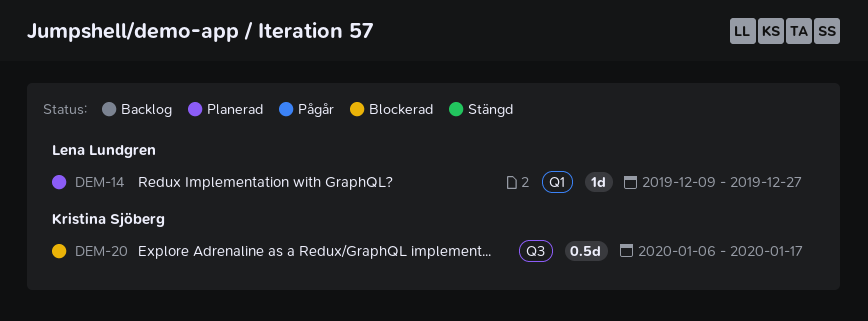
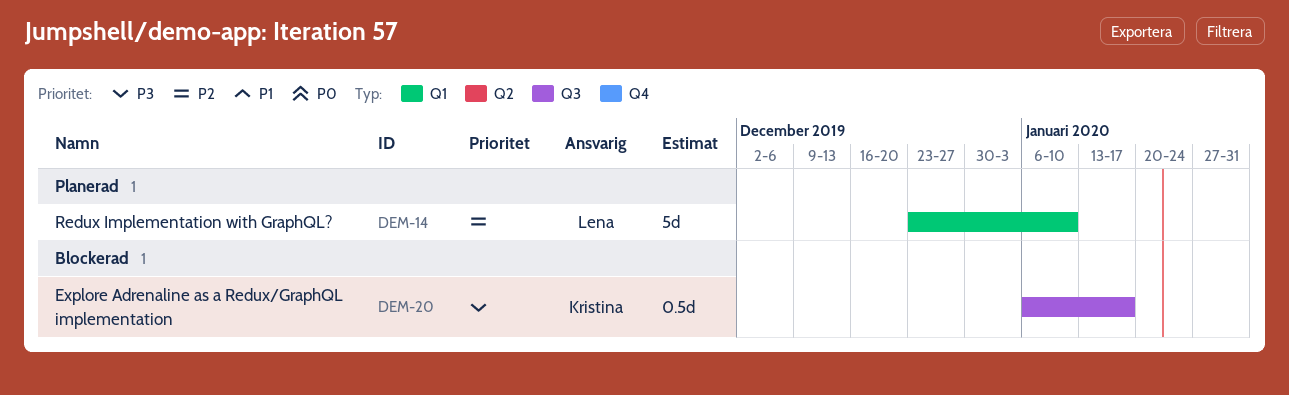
DEM-14, estimate: 1d -> 5d
DEM-14, start: Dec 9 -> Dec 23
DEM-14, due: Dec 27 -> Jan 10

